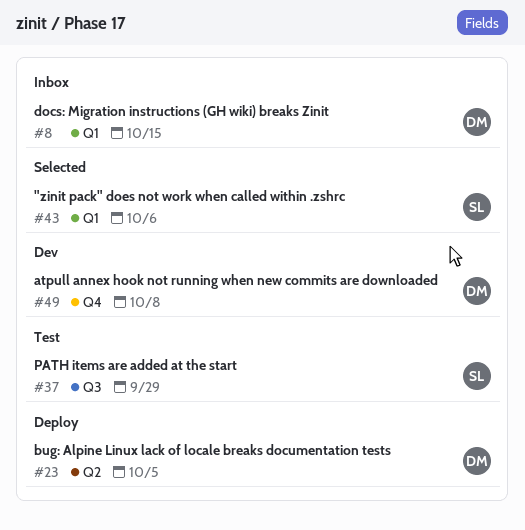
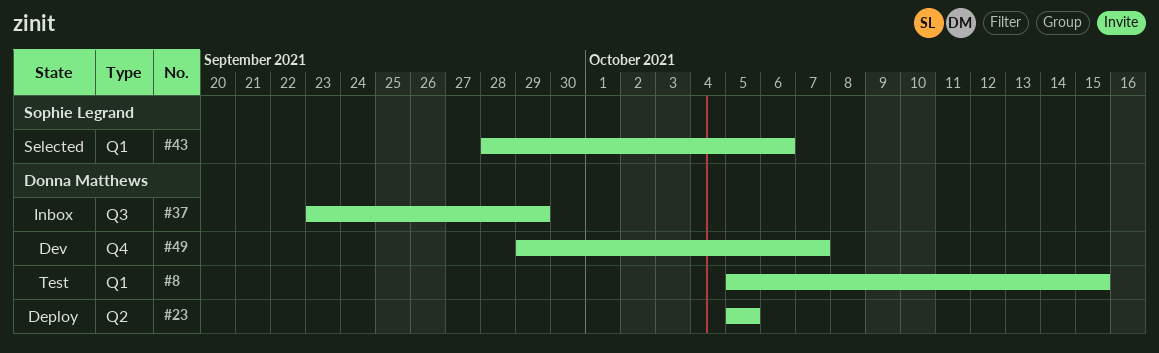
#8, status: Inbox -> Test
#37, status: Test -> Inbox
#37, owner: Sophie Legrand -> Donna Matthews
#49, due: Oct 8 -> Oct 7

